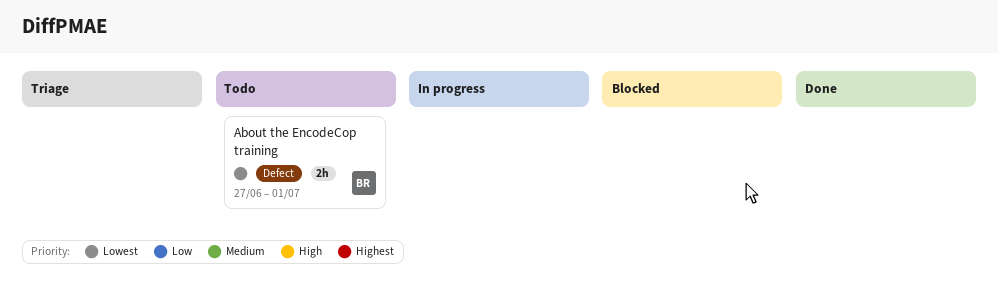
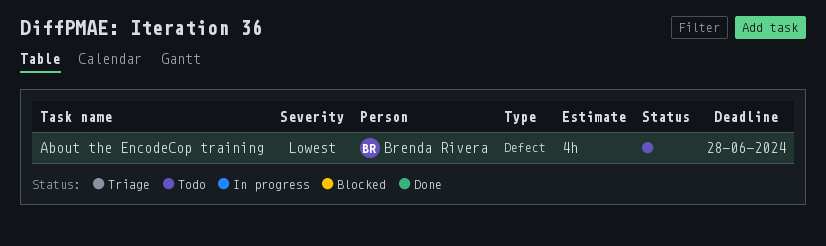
About the EncodeCop training, estimate: 2h -> 4h
About the EncodeCop training, due: Jul 1 -> Jun 28

